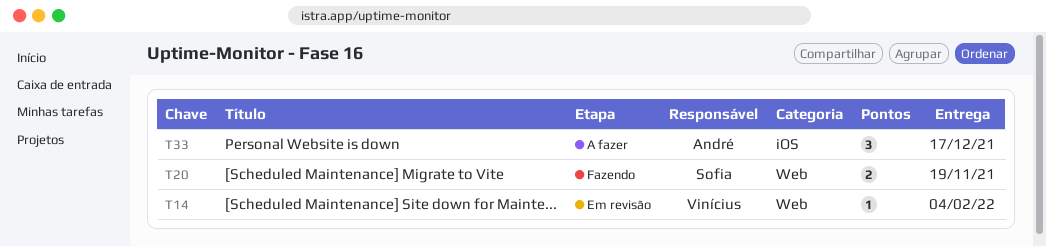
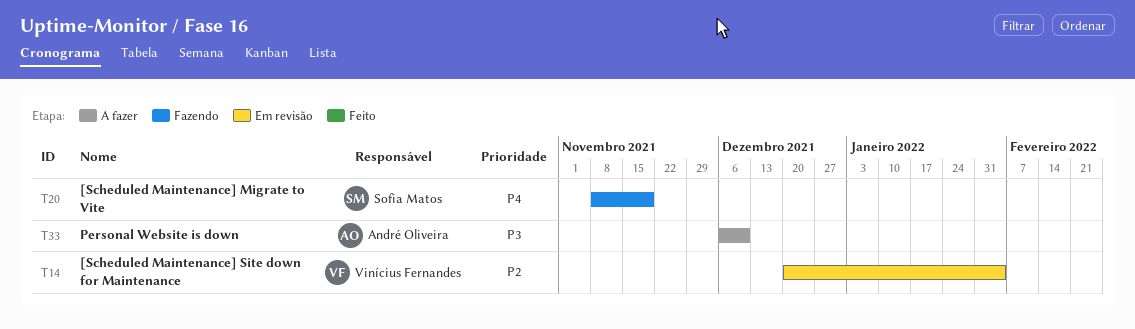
T33, due: Dec 17 -> Dec 10

